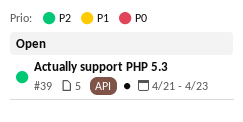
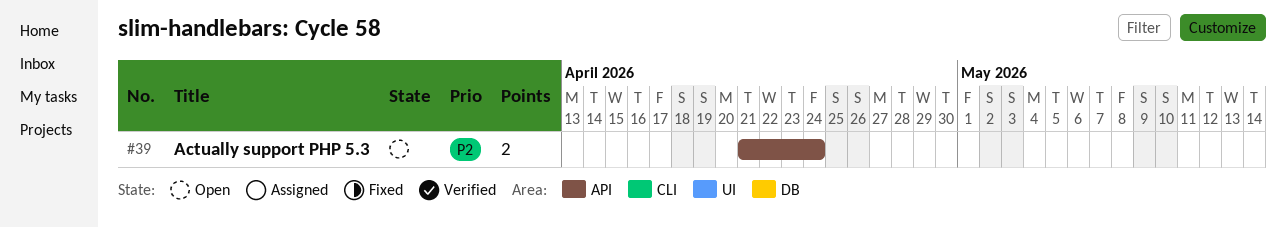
#39, estimate: 1 -> 2
#39, due: Apr 23 -> Apr 24

